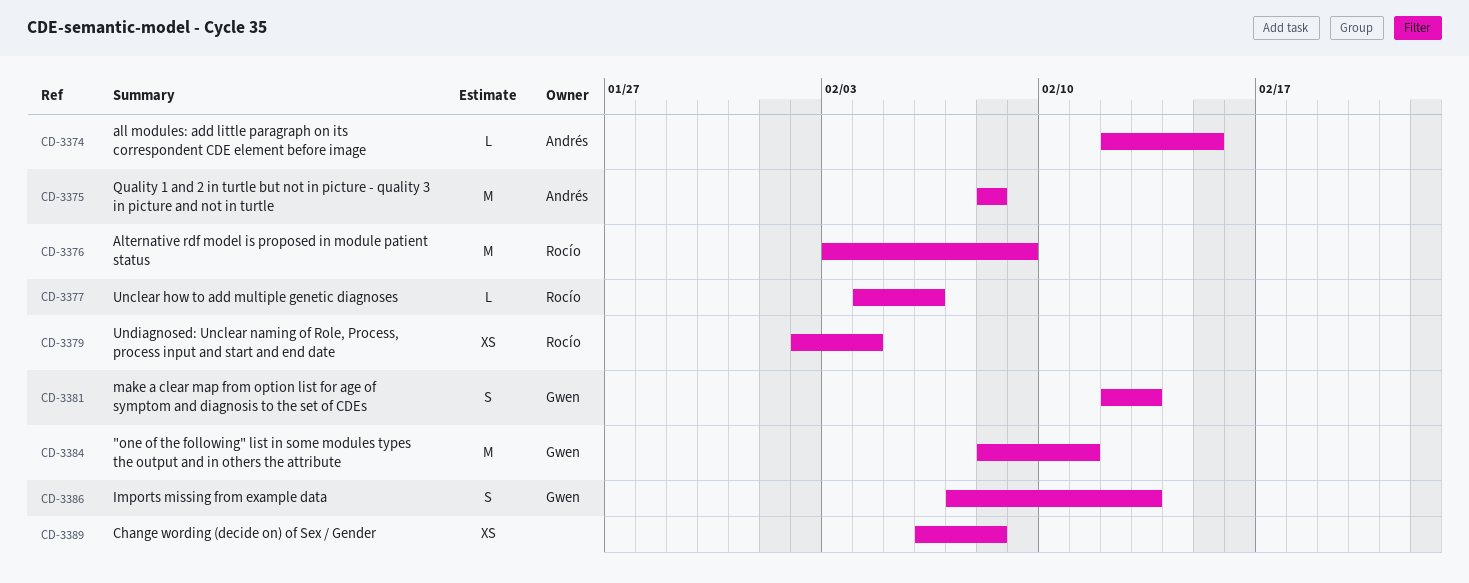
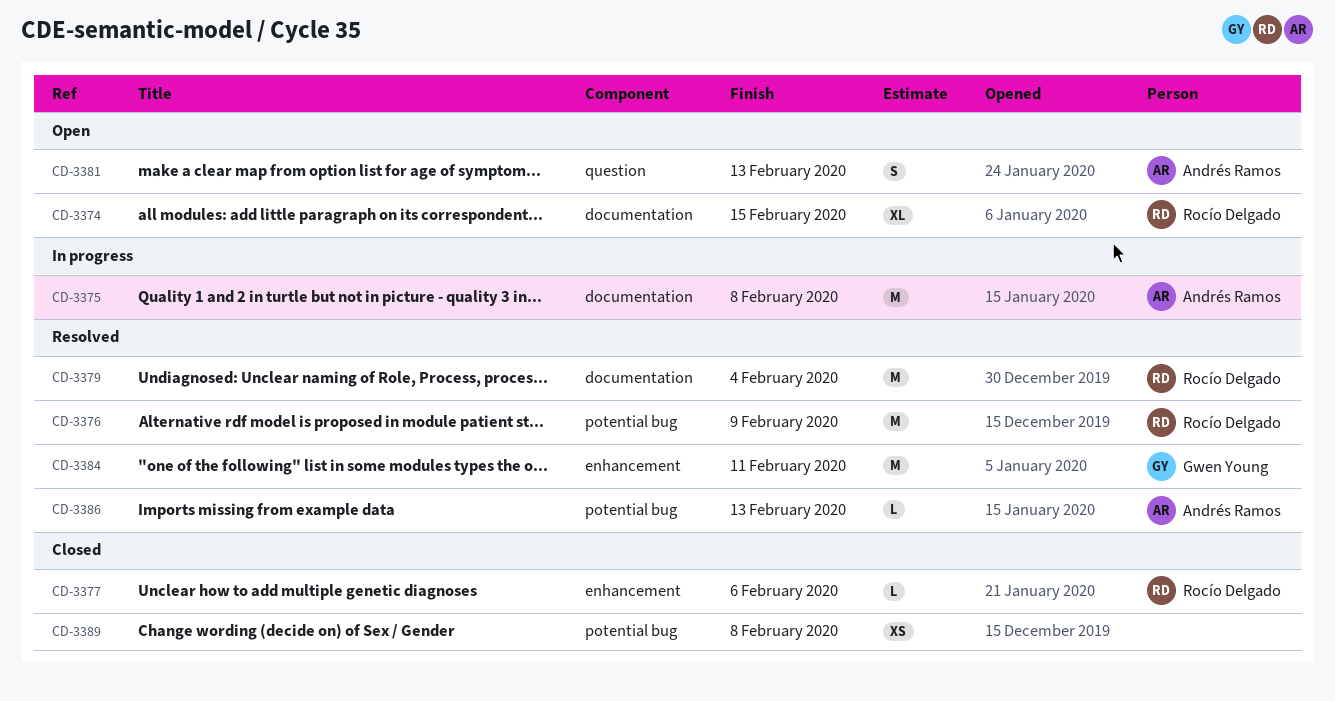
CD-3374, owner: Andrés Ramos -> Rocío Delgado
CD-3374, estimate: L -> XL
CD-3379, estimate: XS -> M
CD-3381, owner: Gwen Young -> Andrés Ramos
CD-3386, owner: Gwen Young -> Andrés Ramos
CD-3386, estimate: S -> L

